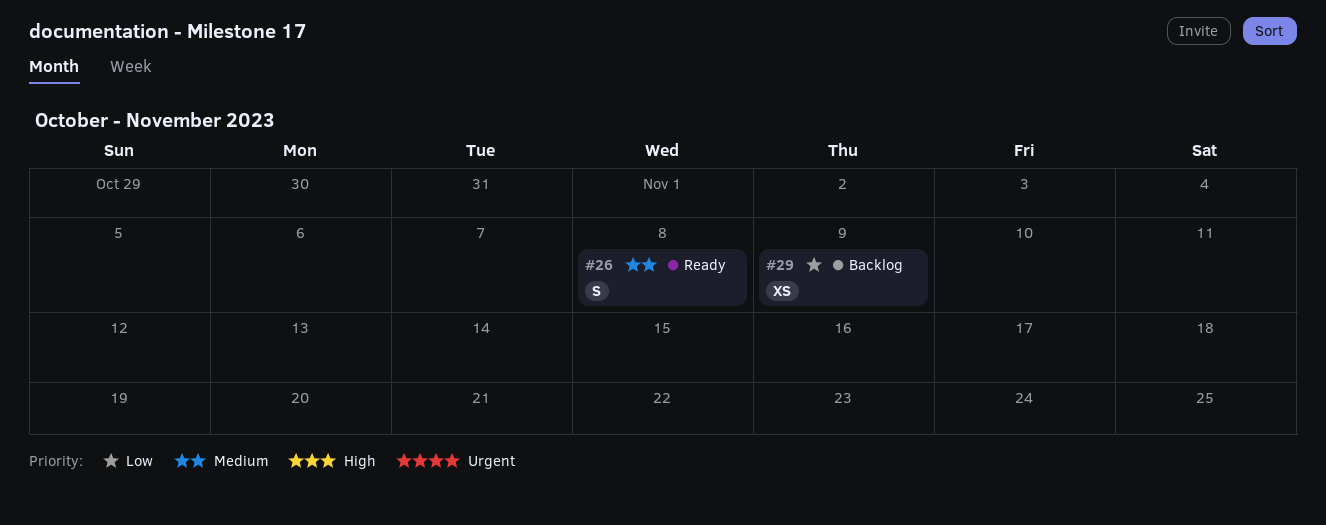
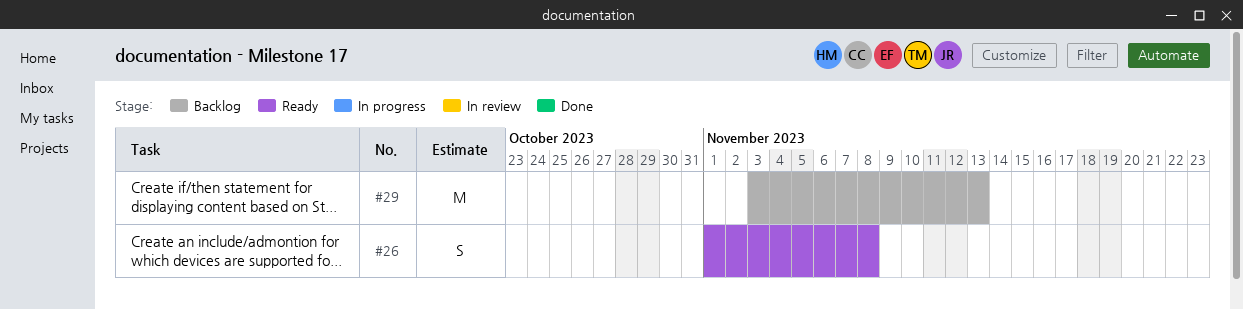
#29, estimate: XS -> M
#29, due: Nov 9 -> Nov 13

